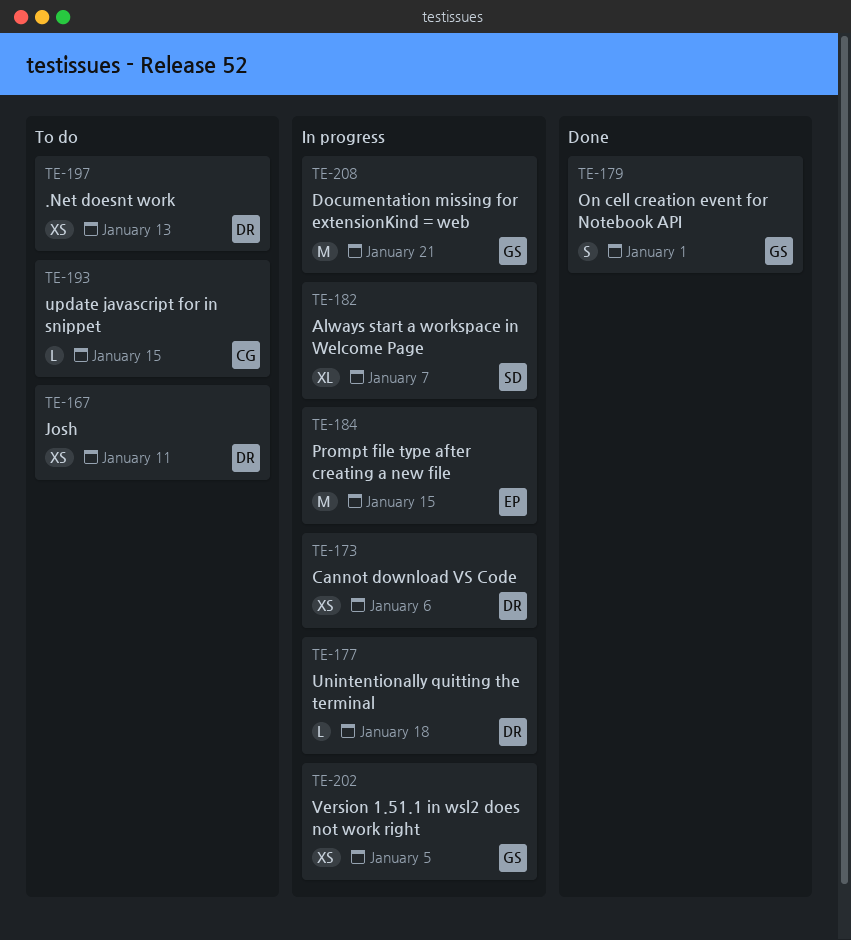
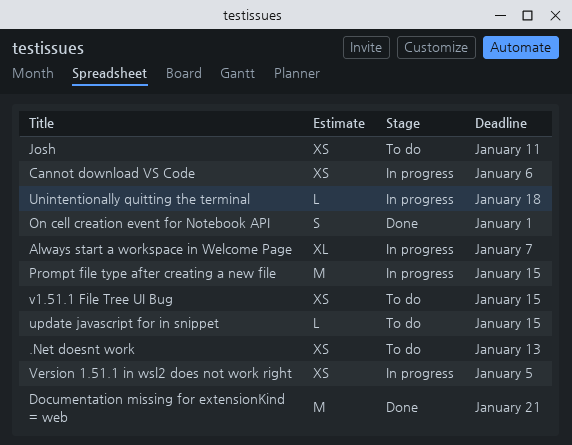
Documentation missing for extensionKind = web, status: In progress -> Done
v1.51.1 File Tree UI Bug: none -> present

